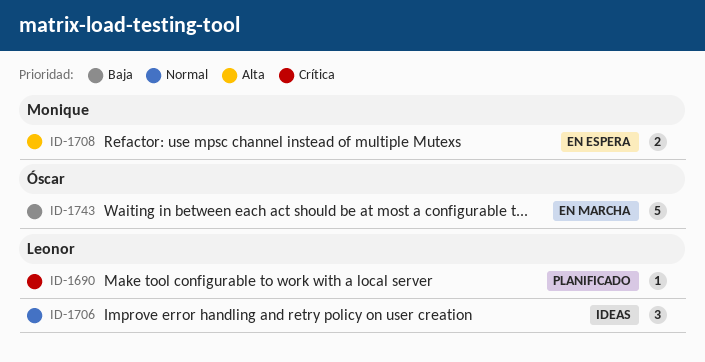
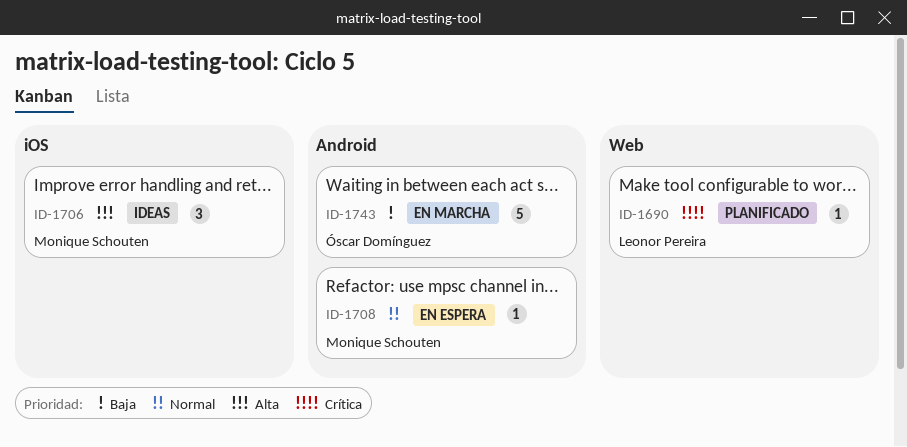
ID-1706, owner: Leonor Pereira -> Monique Schouten
ID-1706, priority: Normal -> Alta
ID-1708, priority: Alta -> Normal
ID-1708, estimate: 2 -> 1

